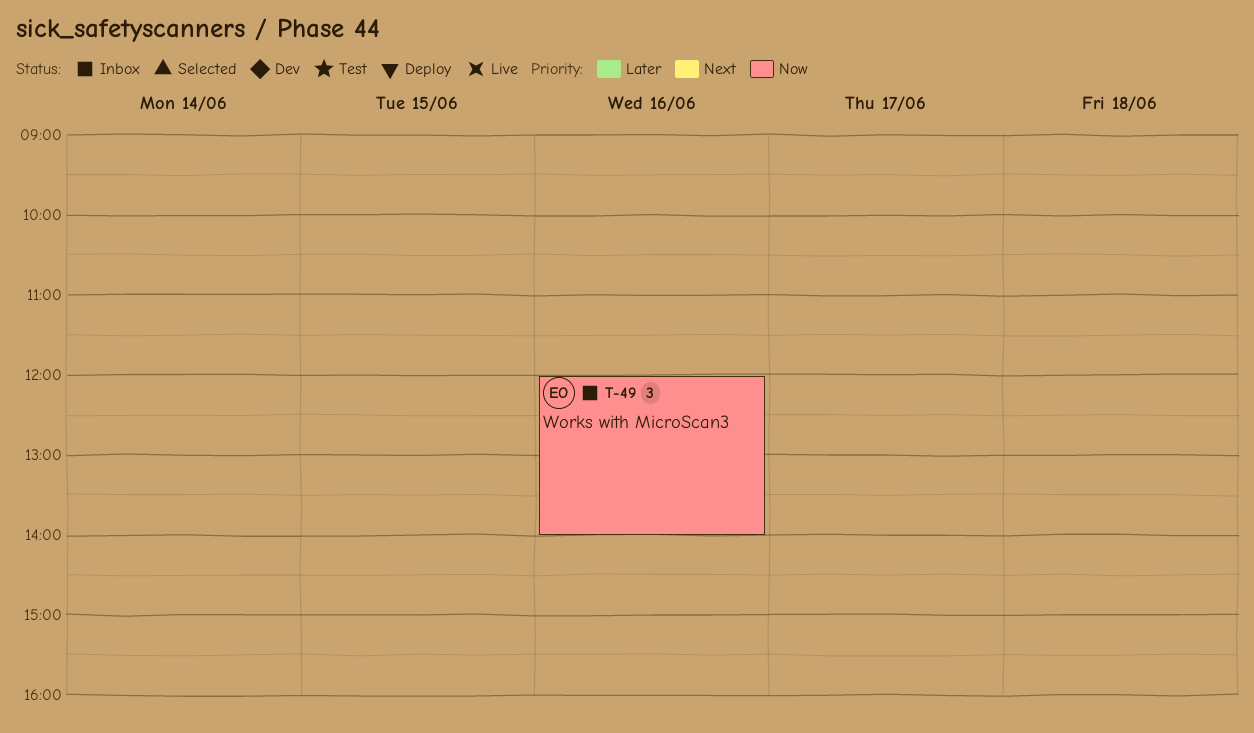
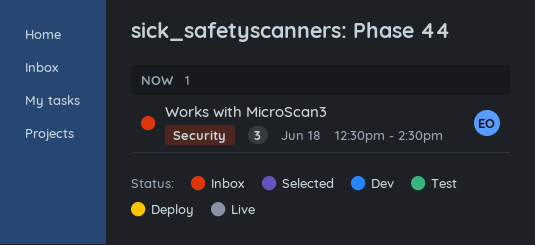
Works with MicroScan3, day: Jun 16 -> Jun 18
Works with MicroScan3, begins: 12:00 -> 12:30
Works with MicroScan3, ends: 14:00 -> 14:30

